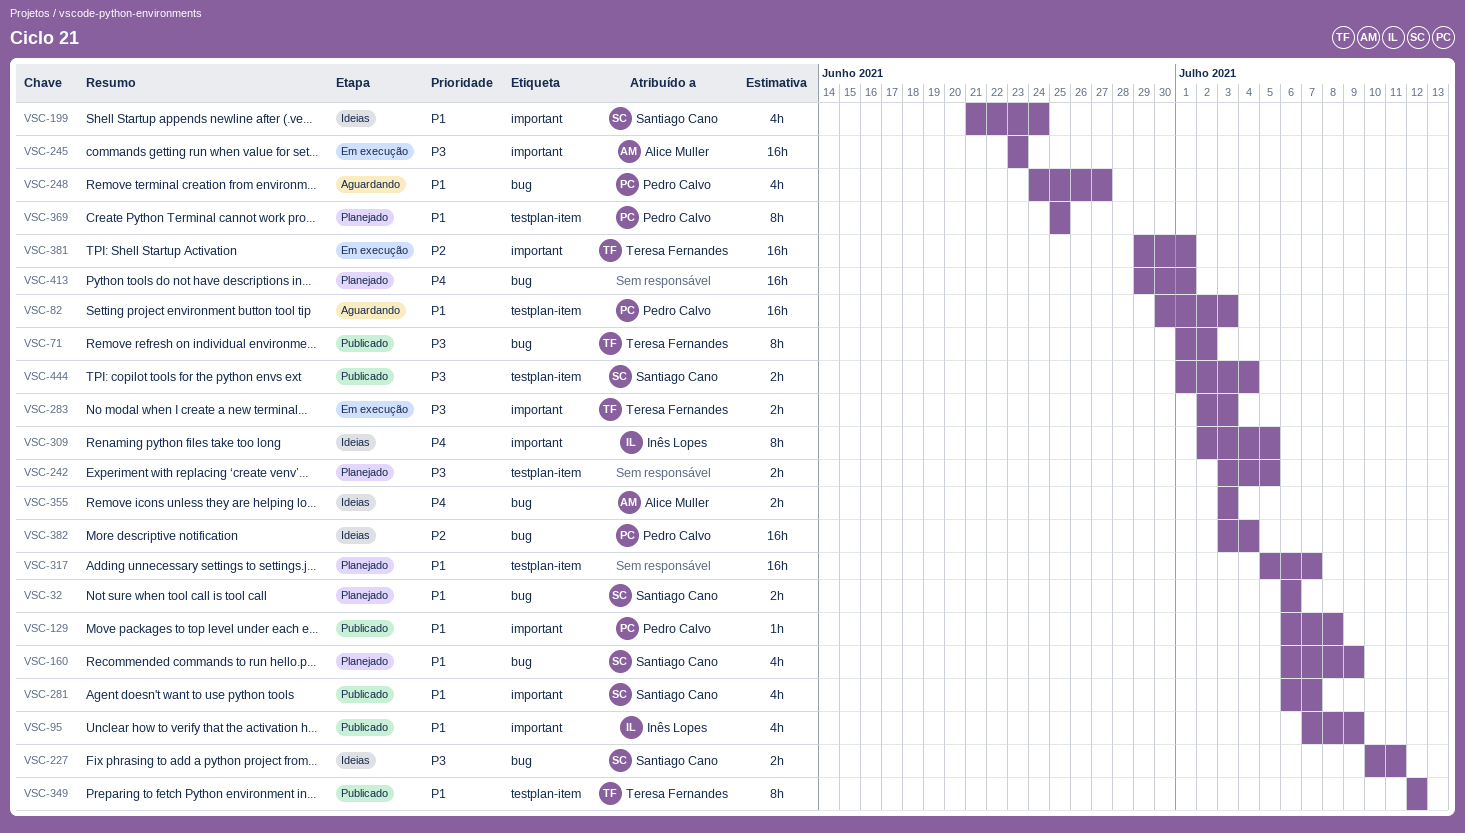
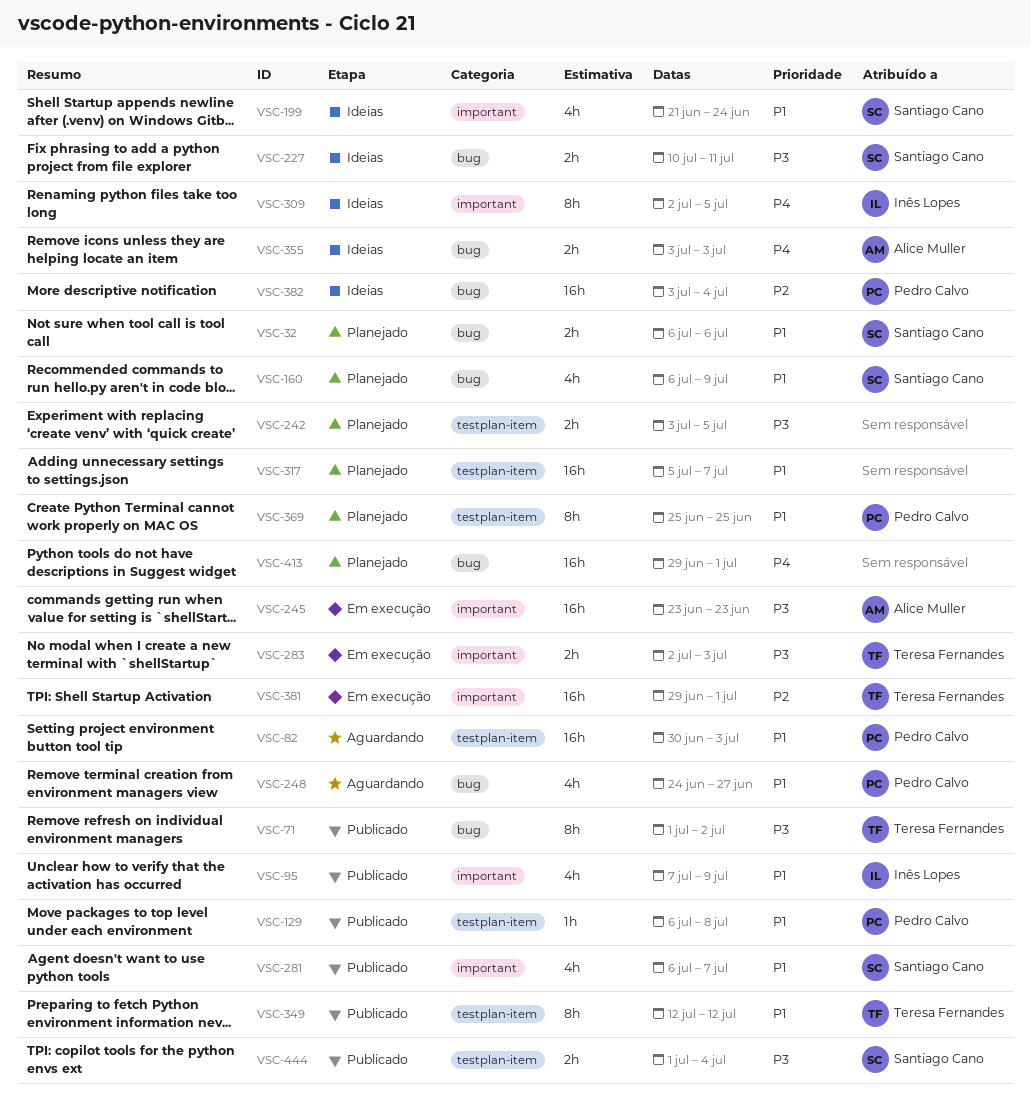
VSC-129, label: important -> testplan-item

